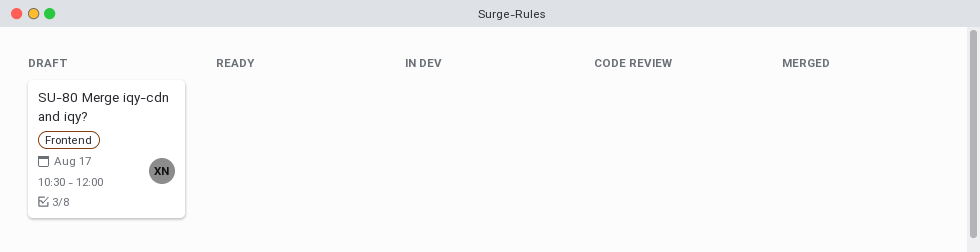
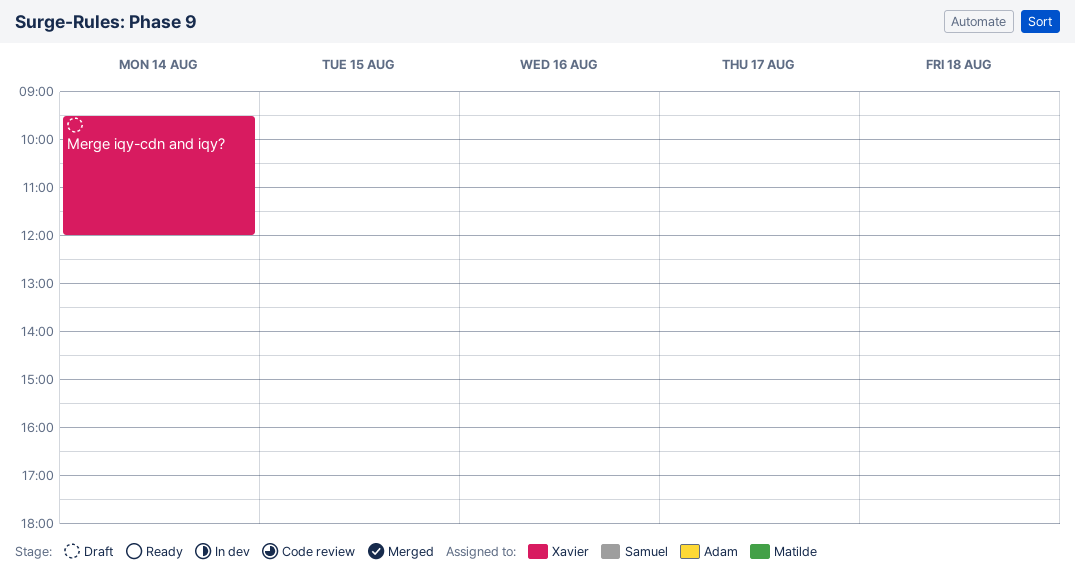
Merge iqy-cdn and iqy?, day: Aug 17 -> Aug 14
Merge iqy-cdn and iqy?, begins: 10:30 -> 09:30

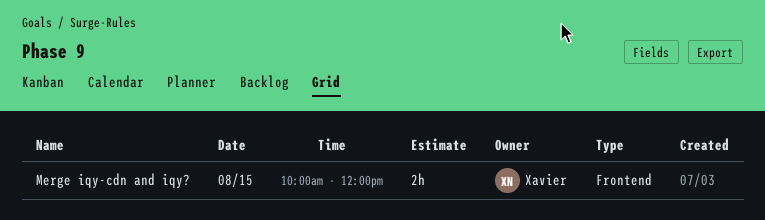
Merge iqy-cdn and iqy?, day: Aug 14 -> Aug 15
Merge iqy-cdn and iqy?, begins: 09:30 -> 10:00

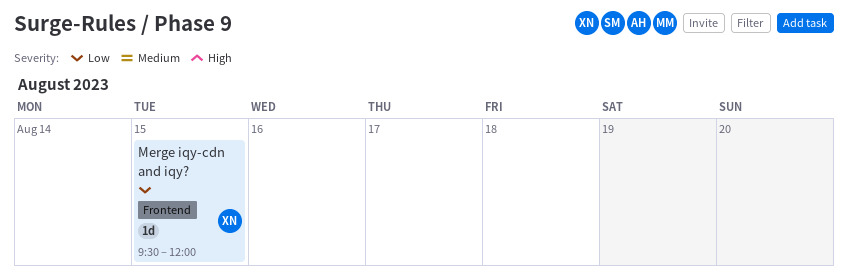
Merge iqy-cdn and iqy?, estimate: 2h -> 1d
Merge iqy-cdn and iqy?, begins: 10:00 -> 09:30

